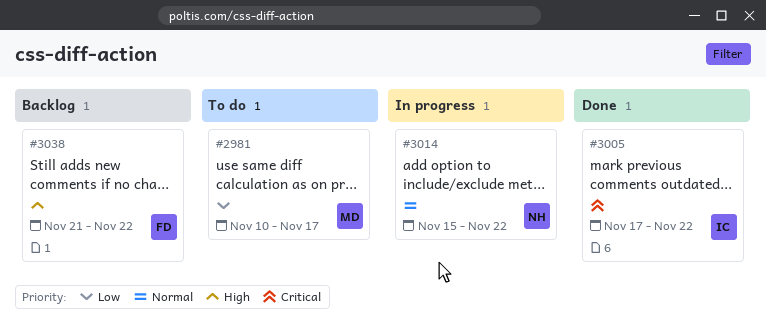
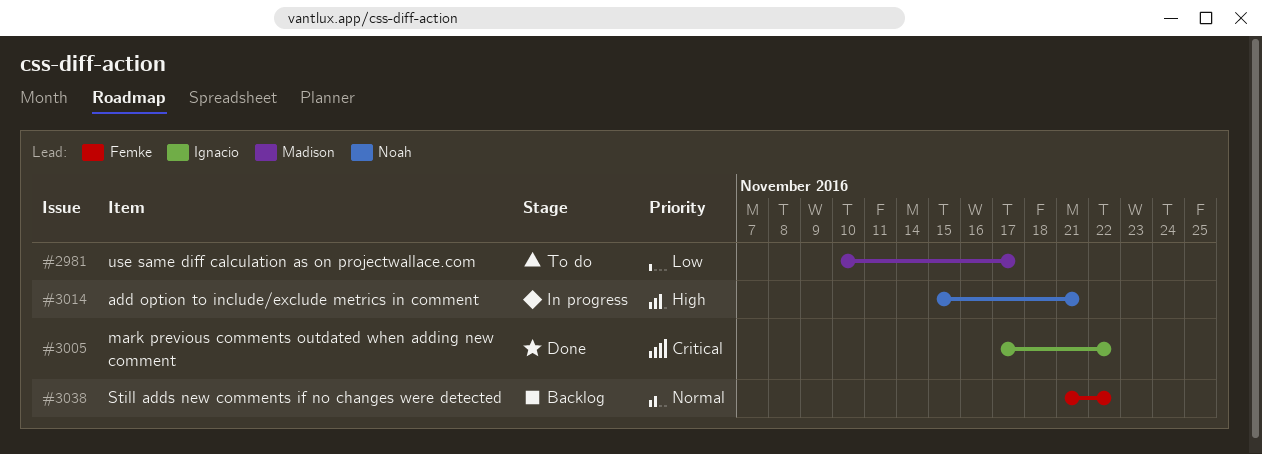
#3014, priority: Normal -> High
#3014, due: Nov 22 -> Nov 21
#3038, priority: High -> Normal

